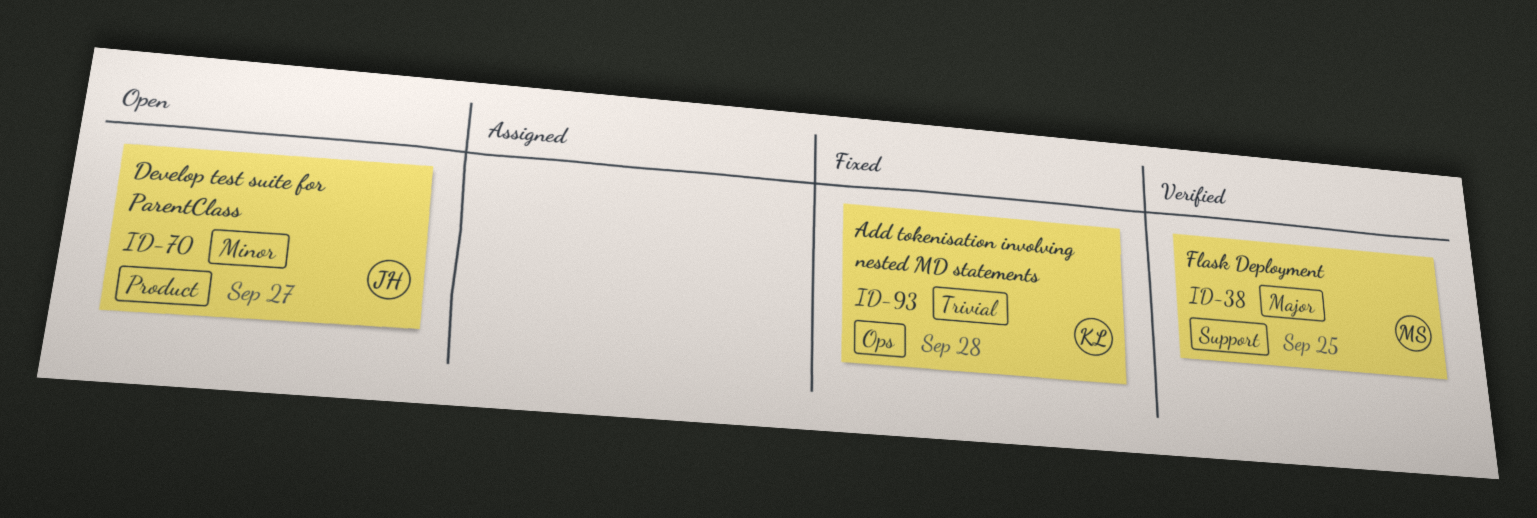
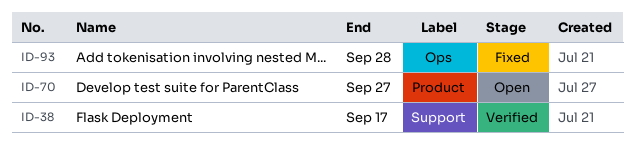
ID-38, due: Sep 25 -> Sep 17

